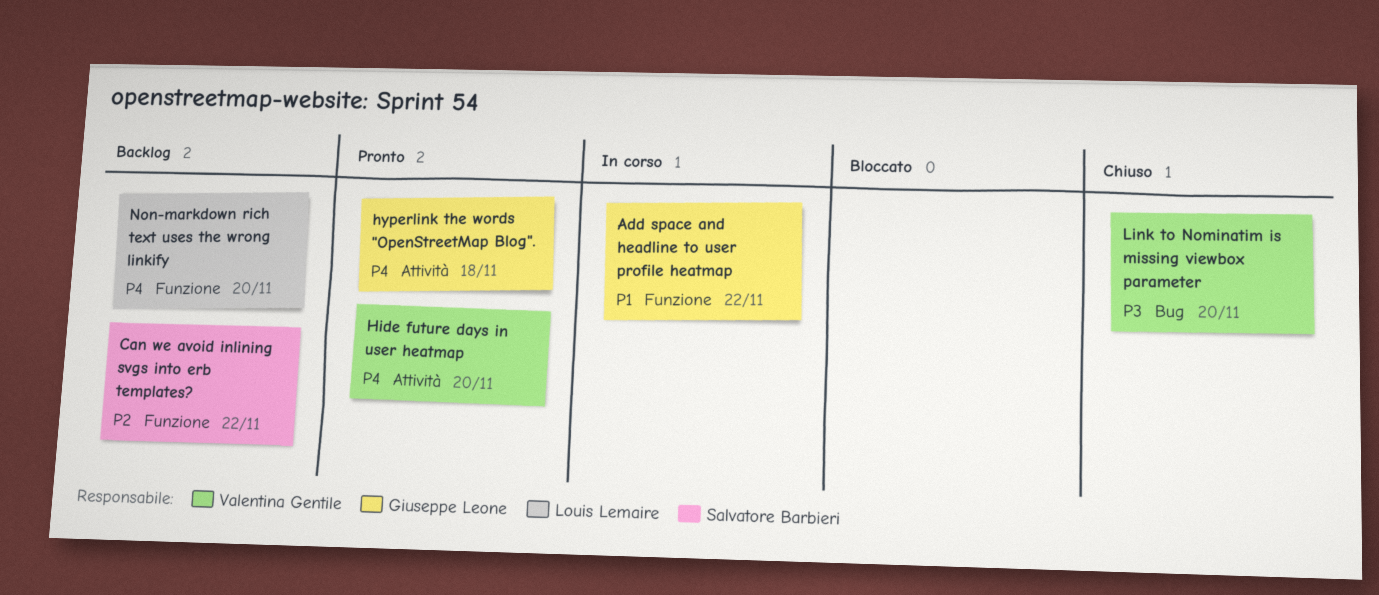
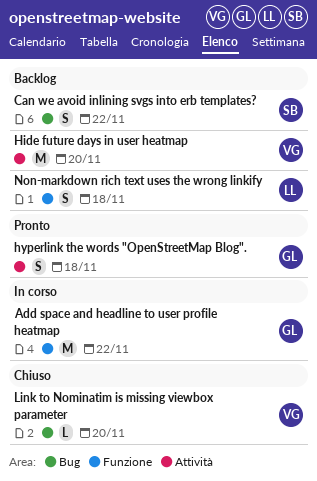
Can we avoid inlining svgs into erb templates?, label: Funzione -> Bug
Hide future days in user heatmap, status: Pronto -> Backlog
Non-markdown rich text uses the wrong linkify, due: Nov 20 -> Nov 18

